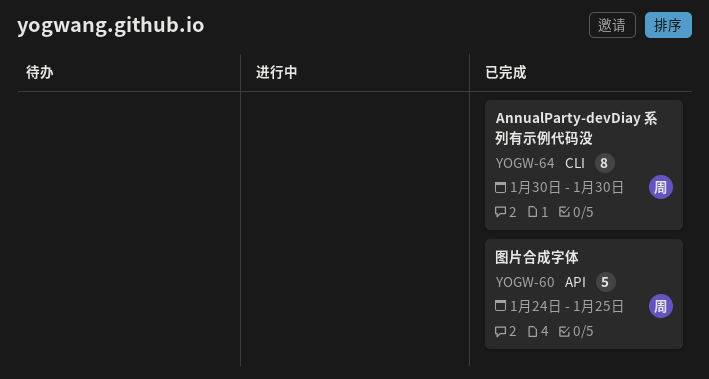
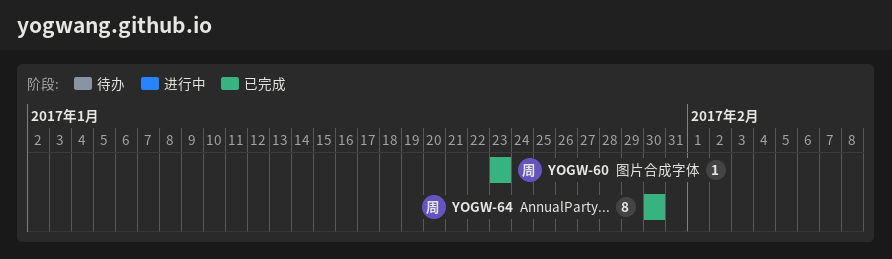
YOGW-60, estimate: 5 -> 1
YOGW-60, start: Jan 24 -> Jan 23
YOGW-60, due: Jan 25 -> Jan 23

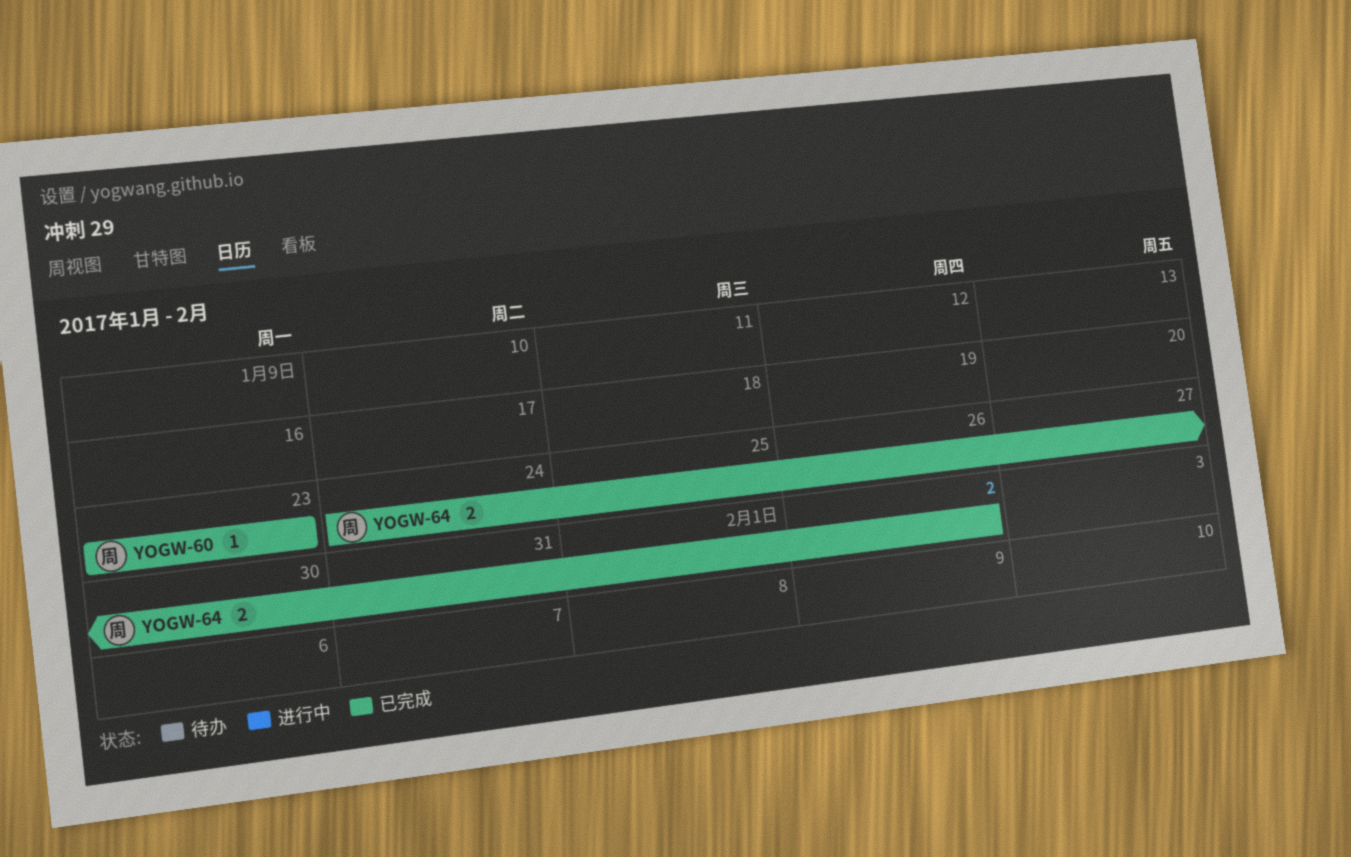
YOGW-64, estimate: 8 -> 2
YOGW-64, start: Jan 30 -> Jan 24
YOGW-64, due: Jan 30 -> Feb 2

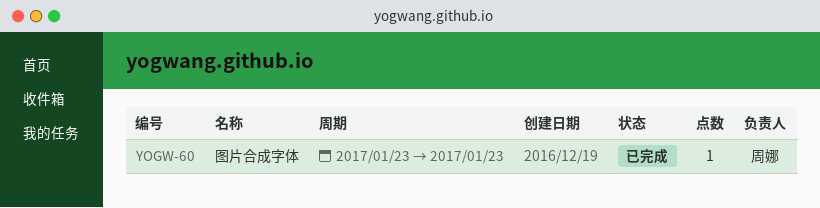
YOGW-64: present -> none

